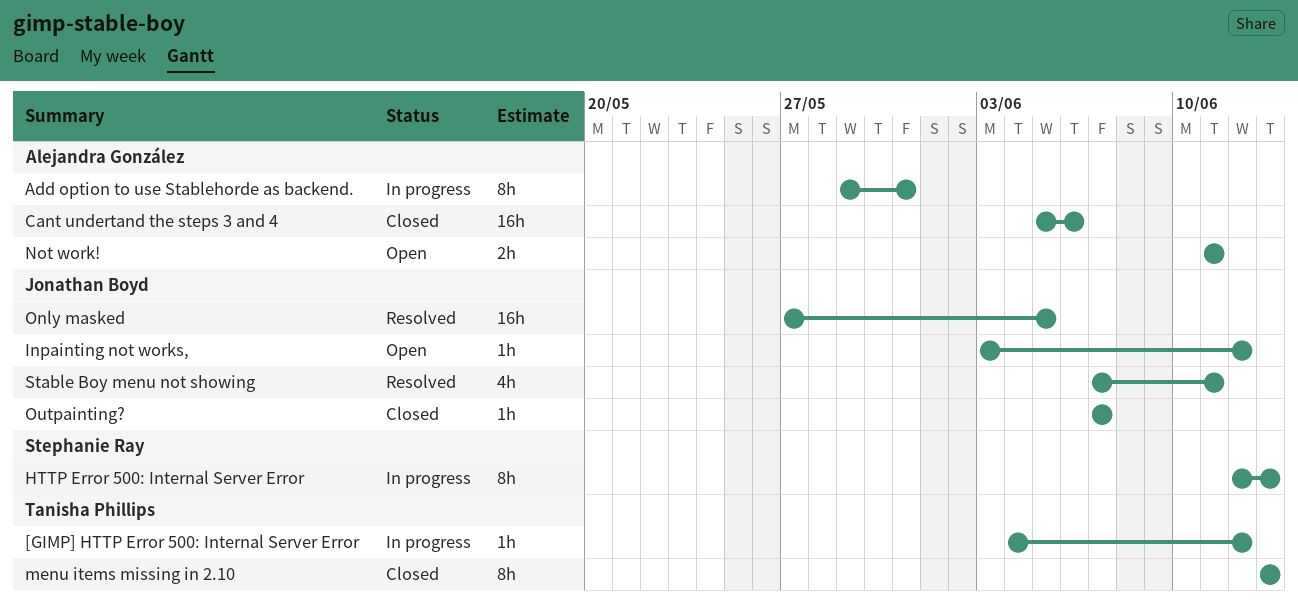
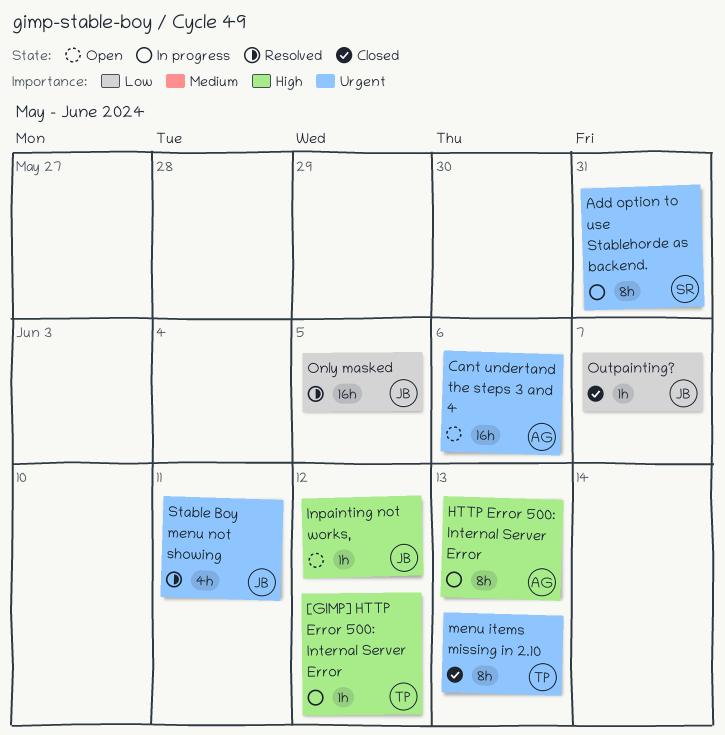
Add option to use Stablehorde as backend., owner: Alejandra González -> Stephanie Ray
Cant undertand the steps 3 and 4, status: Closed -> Open
HTTP Error 500: Internal Server Error, owner: Stephanie Ray -> Alejandra González
Not work!: present -> none

